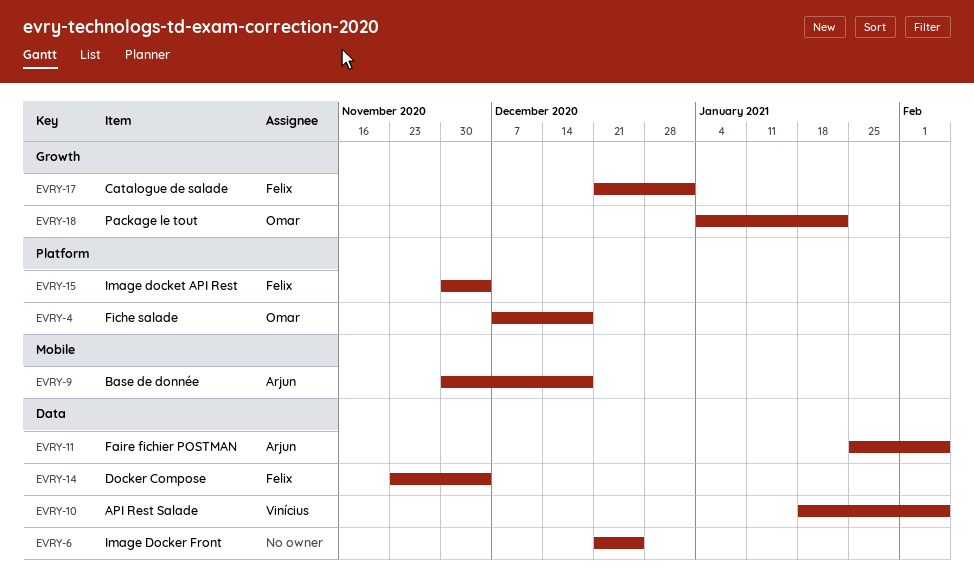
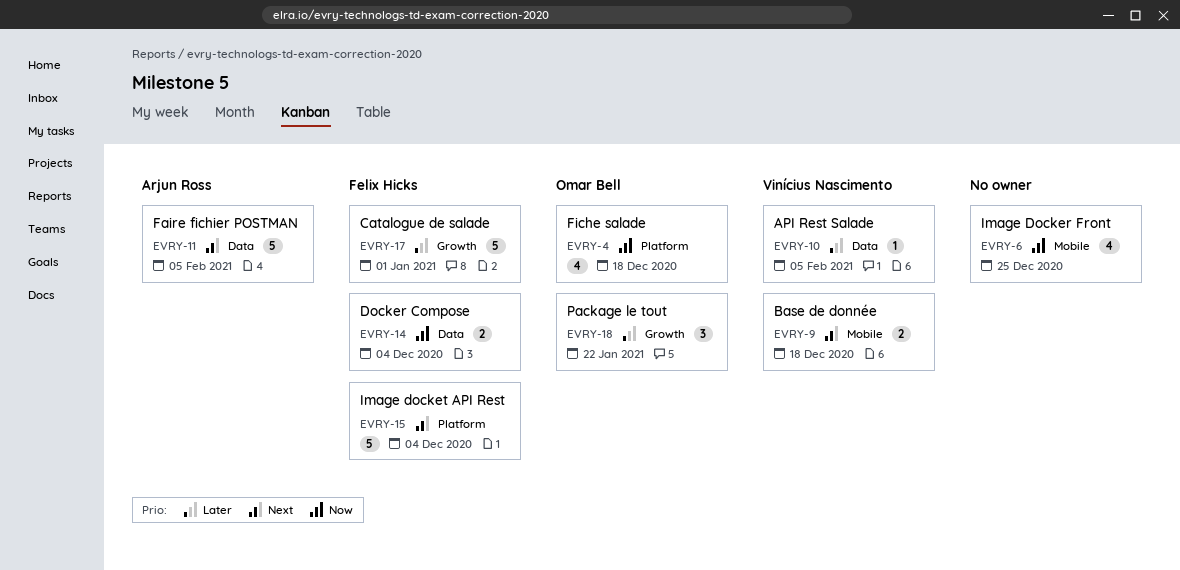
EVRY-6, label: Data -> Mobile
EVRY-9, owner: Arjun Ross -> Vinícius Nascimento

